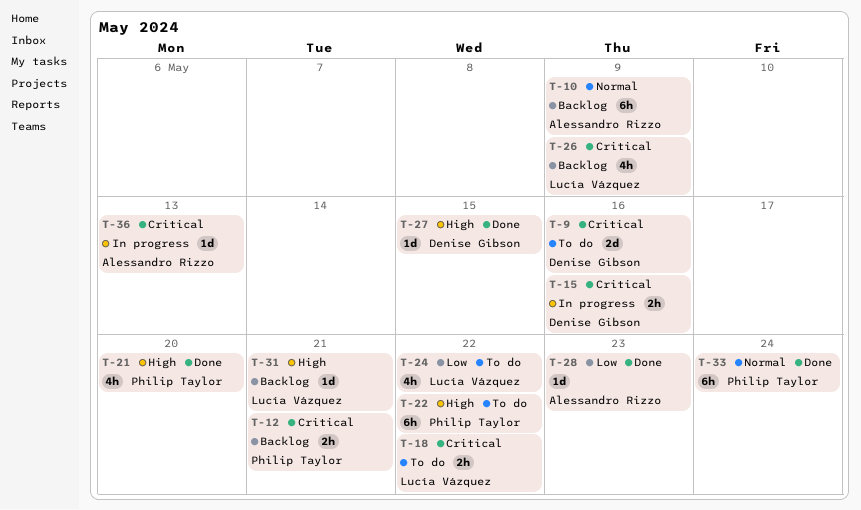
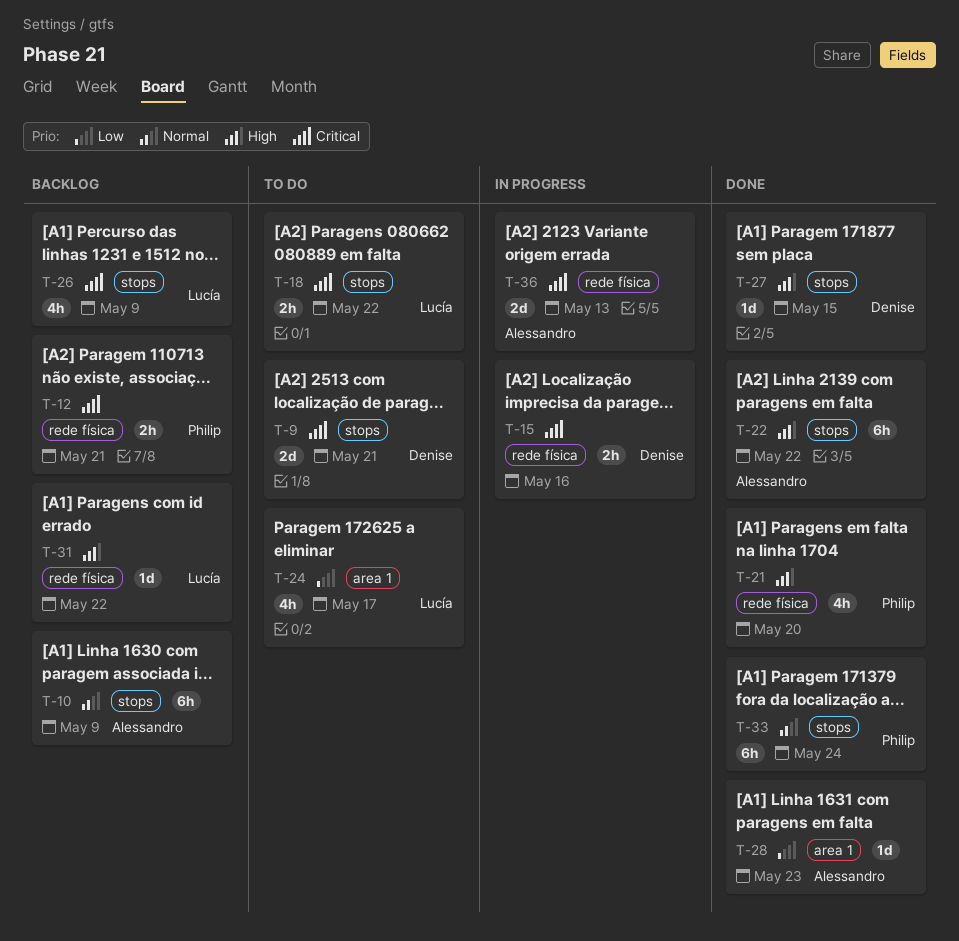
T-9, due: May 16 -> May 21
T-22, status: To do -> Done
T-22, owner: Philip Taylor -> Alessandro Rizzo
T-24, due: May 22 -> May 17
T-31, due: May 21 -> May 22
T-36, estimate: 1d -> 2d

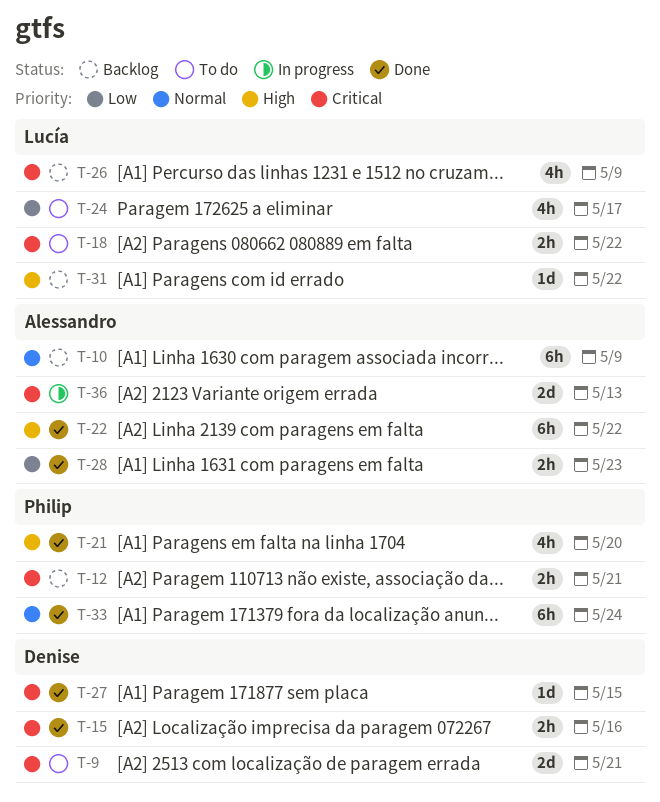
T-15, status: In progress -> Done
T-27, priority: High -> Critical
T-28, estimate: 1d -> 2h

